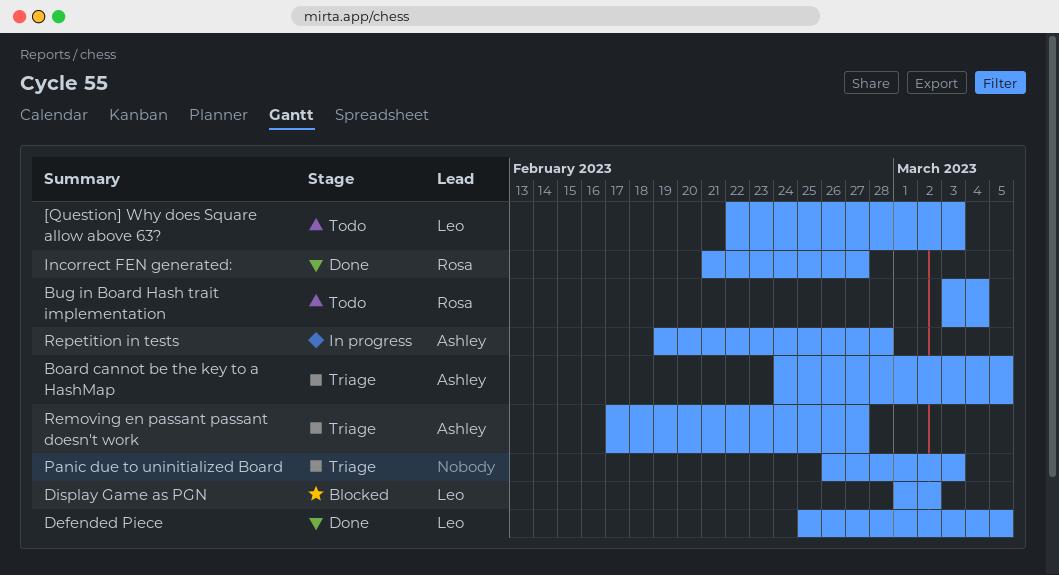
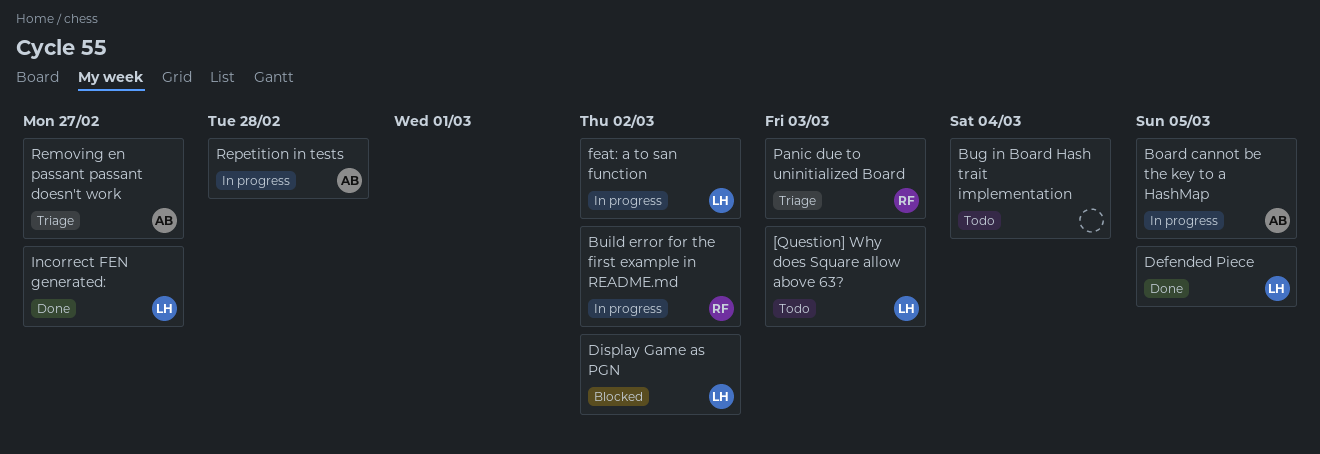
Board cannot be the key to a HashMap, status: Triage -> In progress
Bug in Board Hash trait implementation, owner: Rosa -> none
Build error for the first example in README.md: none -> present
feat: a to san function: none -> present
Incorrect FEN generated:, owner: Rosa -> Leo
Panic due to uninitialized Board, owner: none -> Rosa

